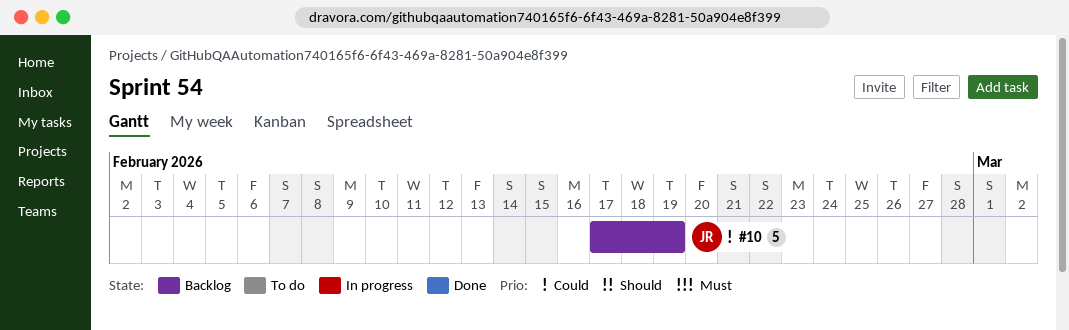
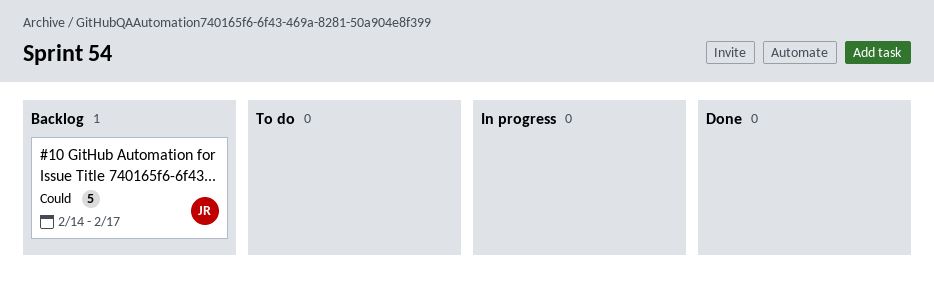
#10, start: Feb 17 -> Feb 14
#10, due: Feb 19 -> Feb 17

